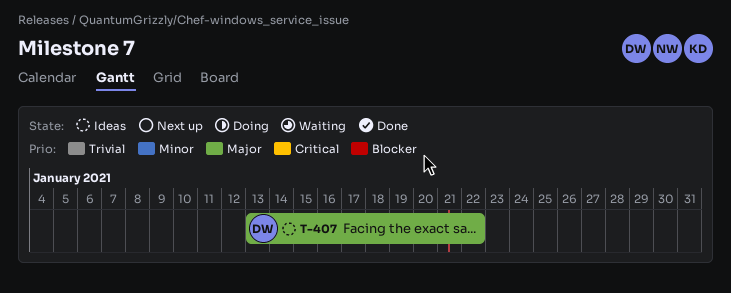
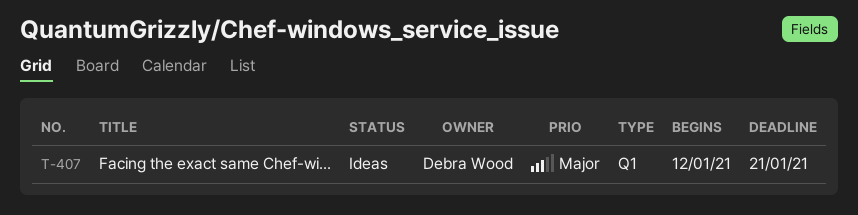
T-407, start: Jan 13 -> Jan 12
T-407, due: Jan 22 -> Jan 21

